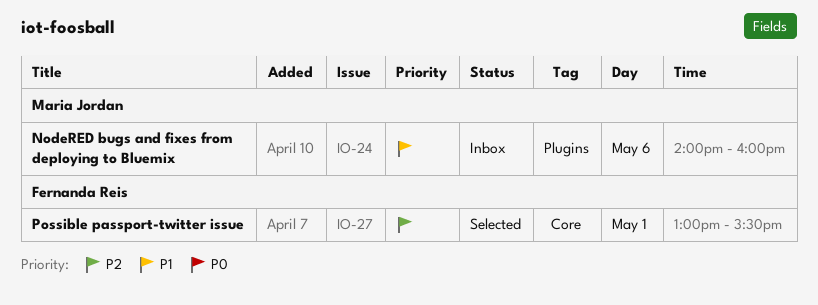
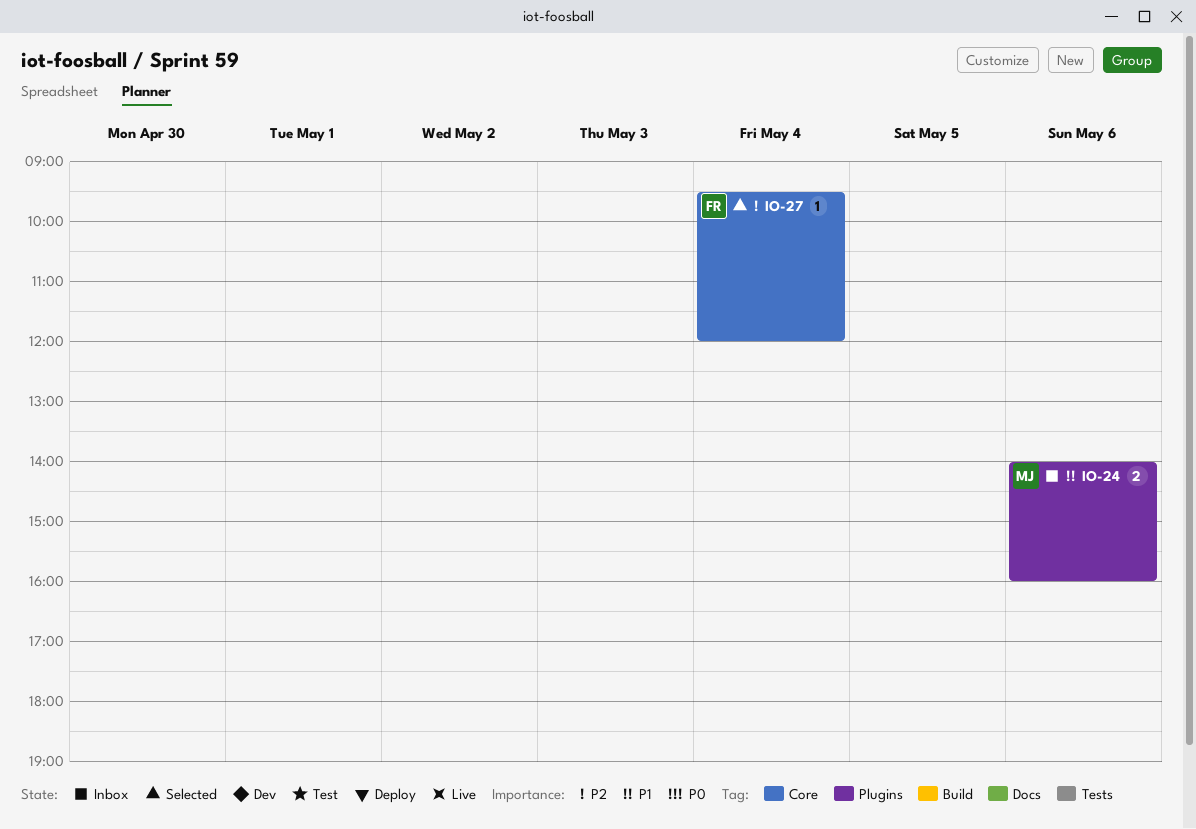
IO-27, day: May 1 -> May 4
IO-27, begins: 13:00 -> 09:30
IO-27, ends: 15:30 -> 12:00

